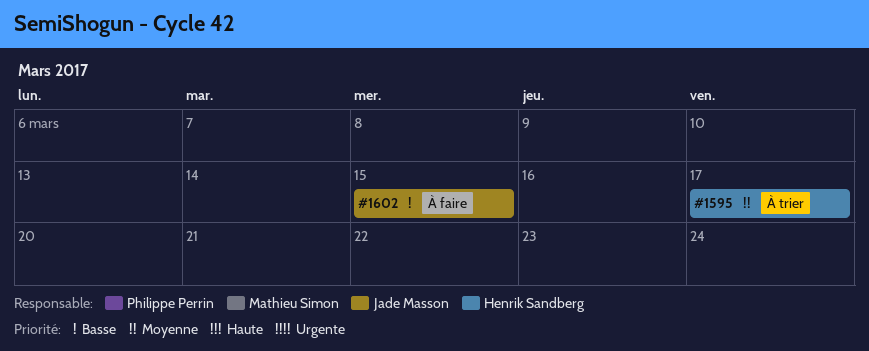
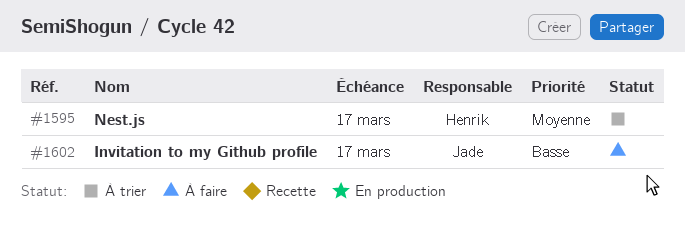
#1602, due: Mar 15 -> Mar 17

